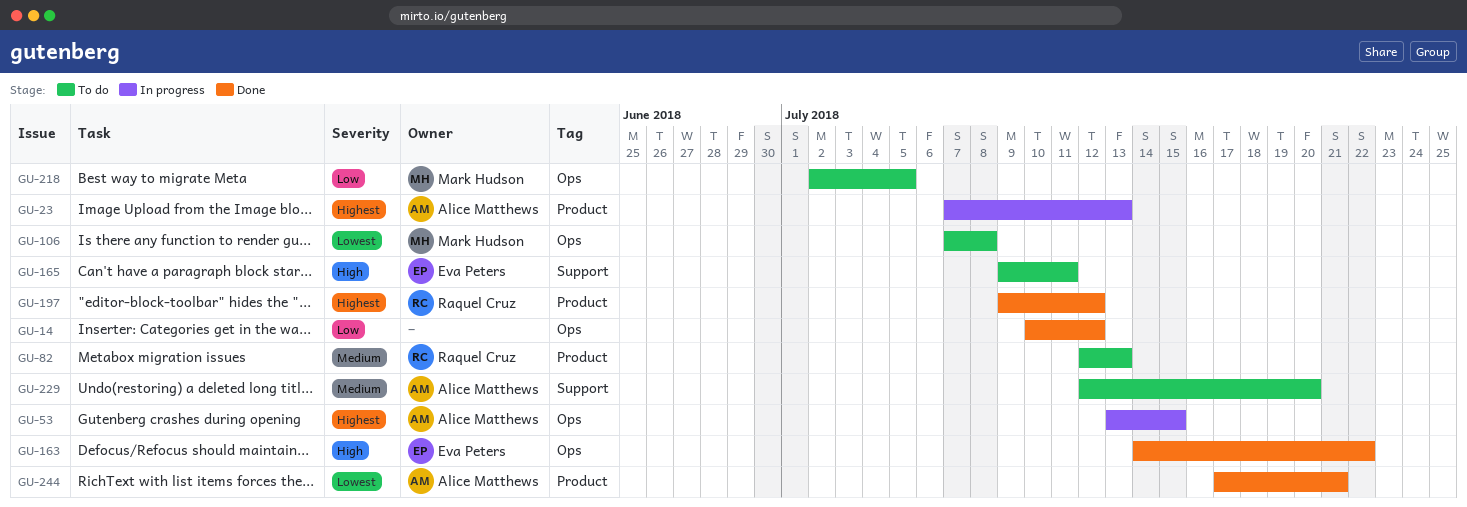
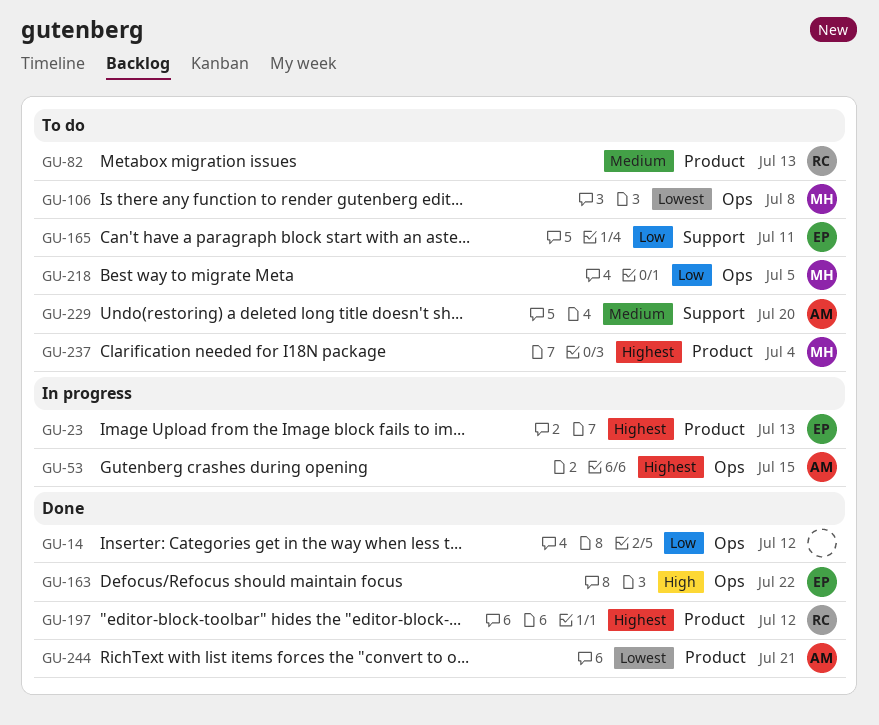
GU-23, owner: Alice Matthews -> Eva Peters
GU-165, priority: High -> Low
GU-237: none -> present

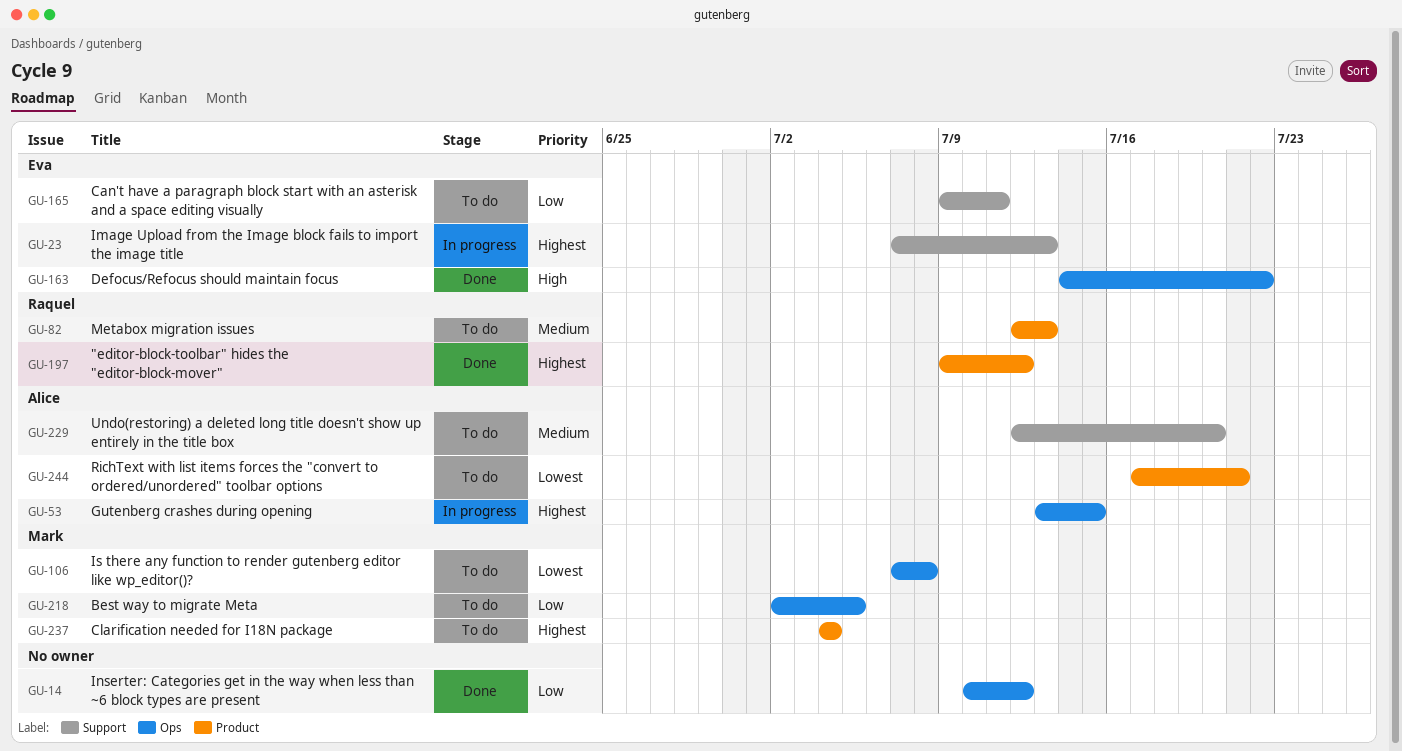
GU-23, label: Product -> Support
GU-244, status: Done -> To do

